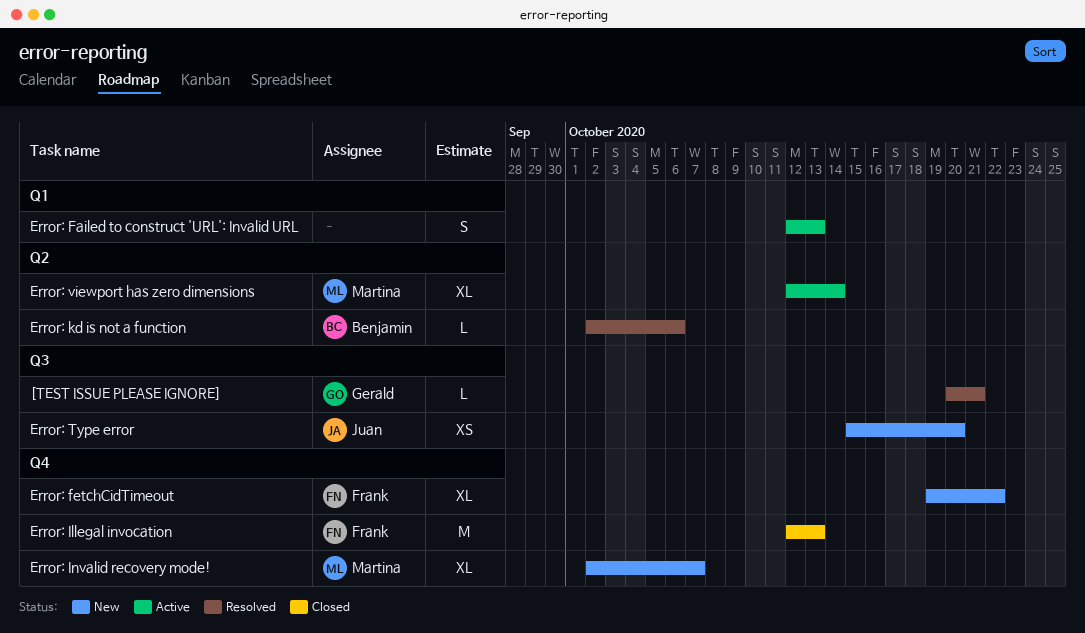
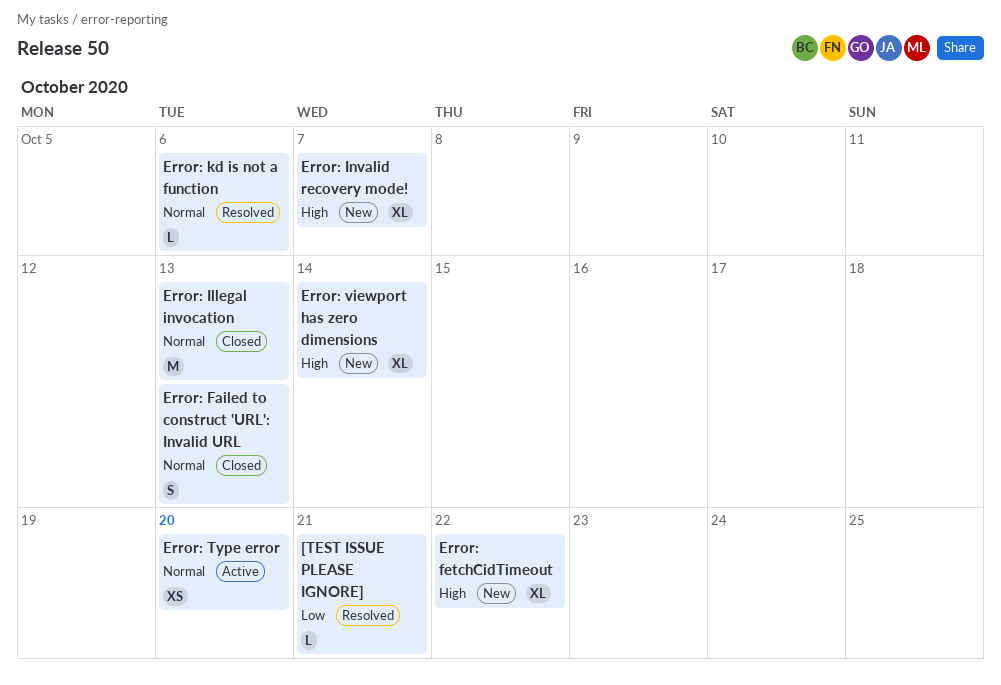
Error: Failed to construct 'URL': Invalid URL, status: Active -> Closed
Error: Type error, status: New -> Active
Error: viewport has zero dimensions, status: Active -> New

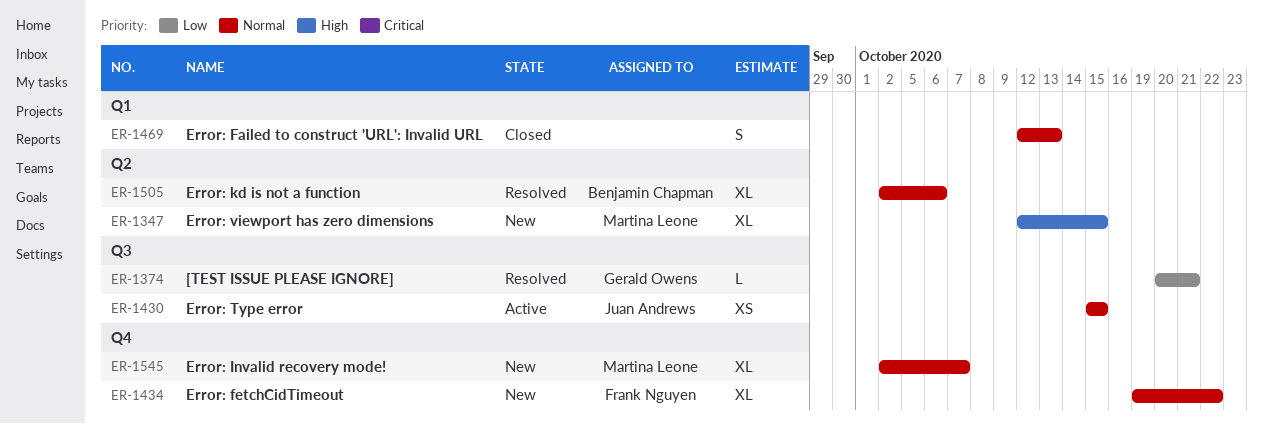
Error: fetchCidTimeout, priority: High -> Normal
Error: Illegal invocation: present -> none
Error: Invalid recovery mode!, priority: High -> Normal
Error: kd is not a function, estimate: L -> XL
Error: Type error, due: Oct 20 -> Oct 15
Error: viewport has zero dimensions, due: Oct 14 -> Oct 15

